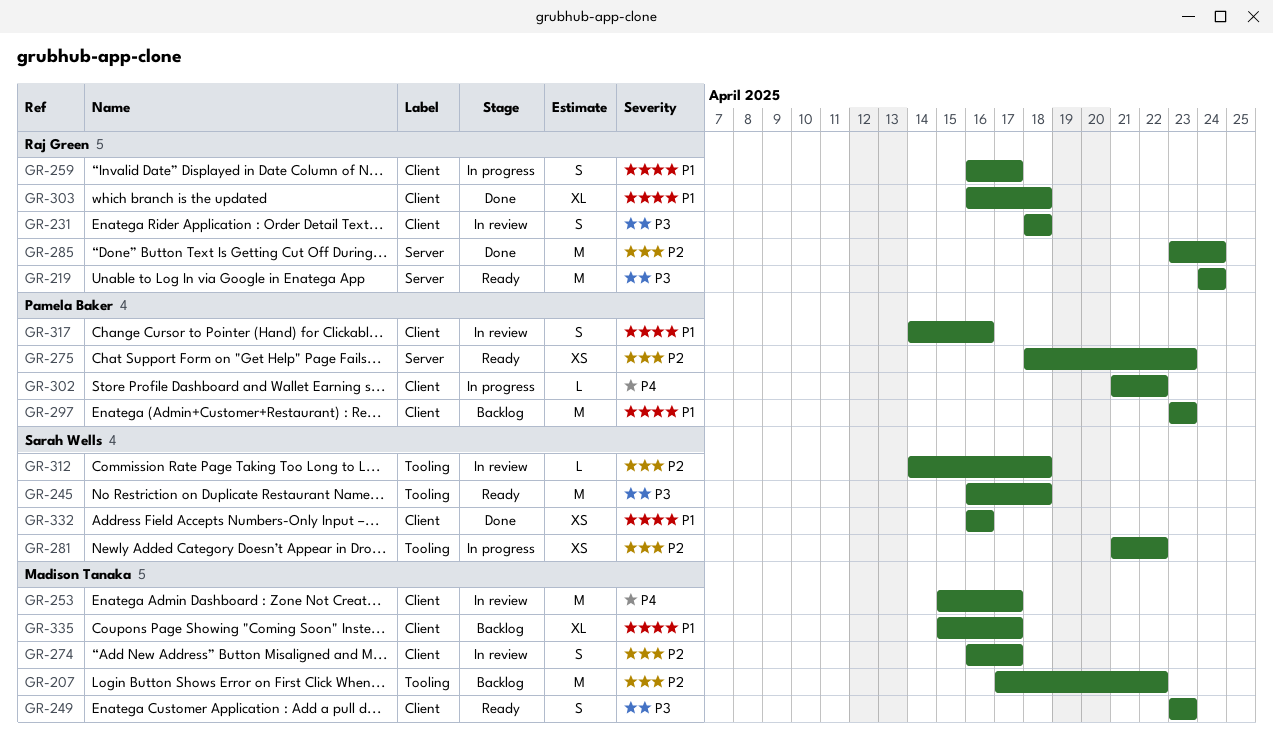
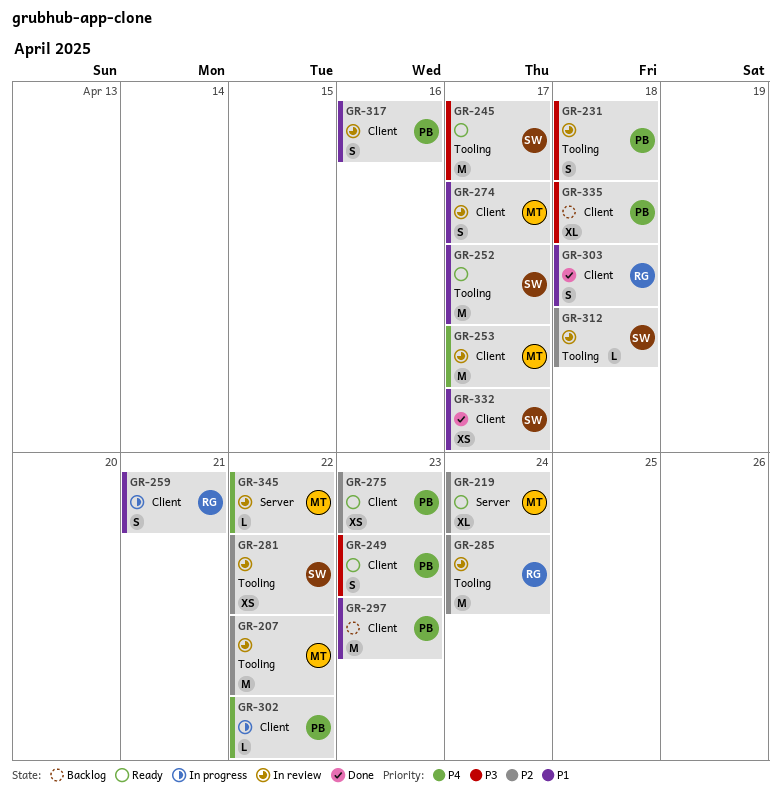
GR-207, status: Backlog -> In review
GR-219, owner: Raj Green -> Madison Tanaka
GR-219, priority: P3 -> P2
GR-219, estimate: M -> XL
GR-231, owner: Raj Green -> Pamela Baker
GR-231, label: Client -> Tooling
GR-245, due: Apr 18 -> Apr 17
GR-249, owner: Madison Tanaka -> Pamela Baker
GR-252: none -> present
GR-259, due: Apr 17 -> Apr 21
GR-274, priority: P2 -> P1
GR-275, label: Server -> Client
GR-281, status: In progress -> In review
GR-285, status: Done -> In review
GR-285, label: Server -> Tooling
GR-303, estimate: XL -> S
GR-332, due: Apr 16 -> Apr 17
GR-335, owner: Madison Tanaka -> Pamela Baker
GR-335, priority: P1 -> P3
GR-335, due: Apr 17 -> Apr 18
GR-345: none -> present

